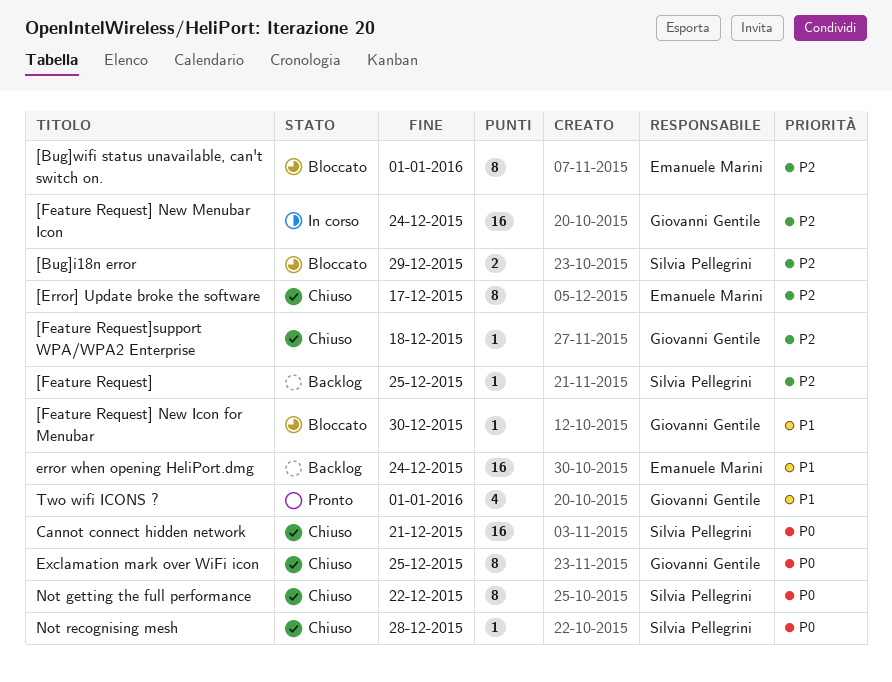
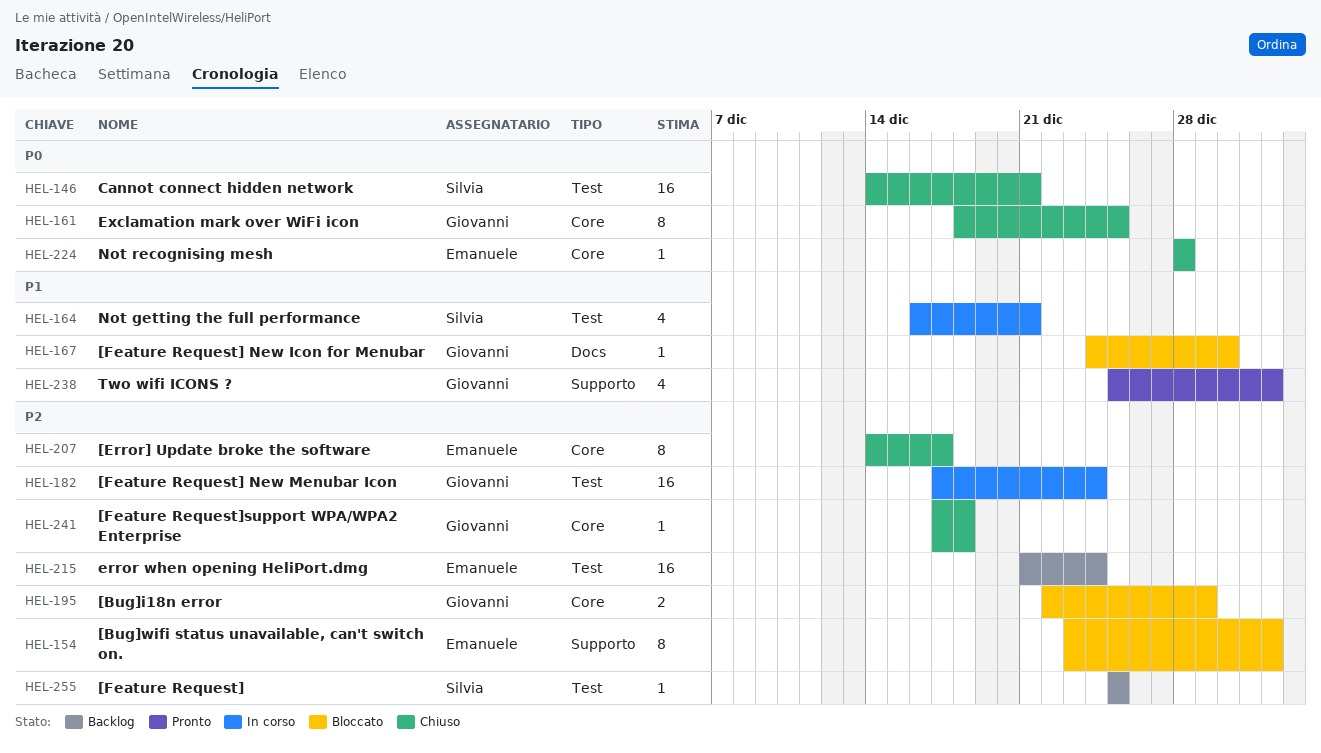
[Bug]i18n error, owner: Silvia Pellegrini -> Giovanni Gentile
error when opening HeliPort.dmg, priority: P1 -> P2
Not getting the full performance, status: Chiuso -> In corso
Not getting the full performance, priority: P0 -> P1
Not getting the full performance, estimate: 8 -> 4
Not getting the full performance, due: Dec 22 -> Dec 21
Not recognising mesh, owner: Silvia Pellegrini -> Emanuele Marini

